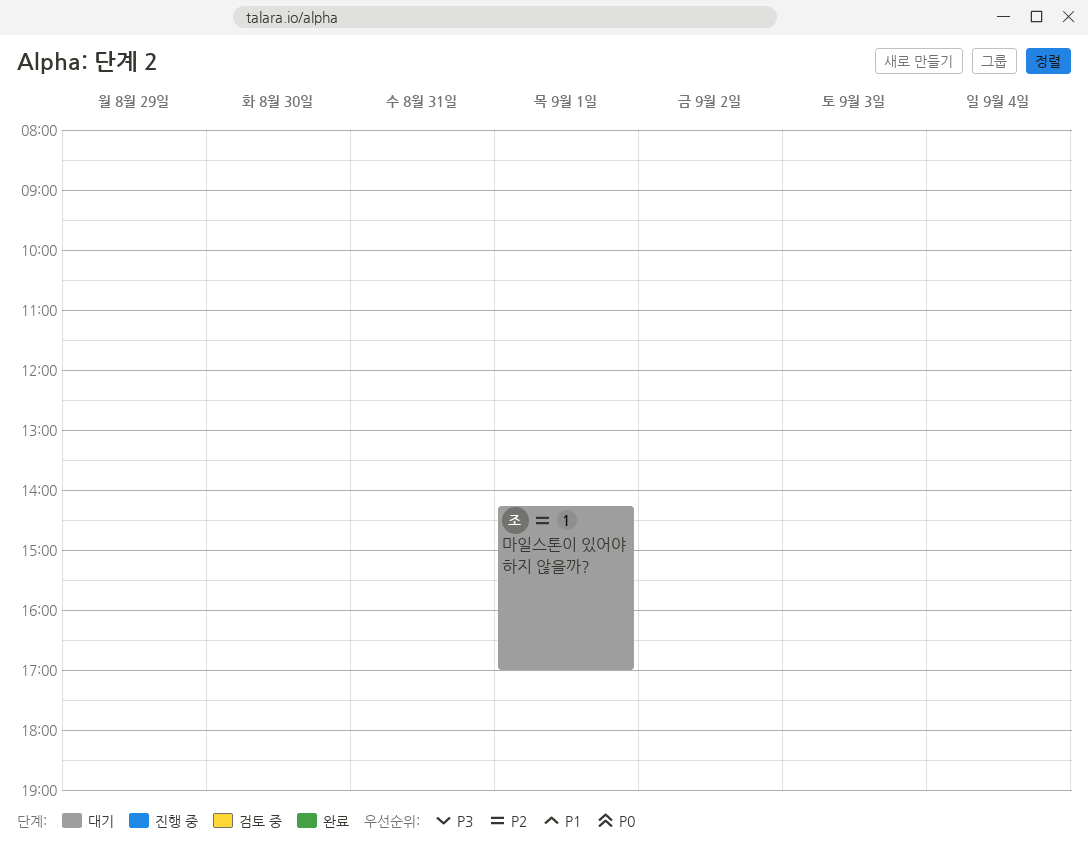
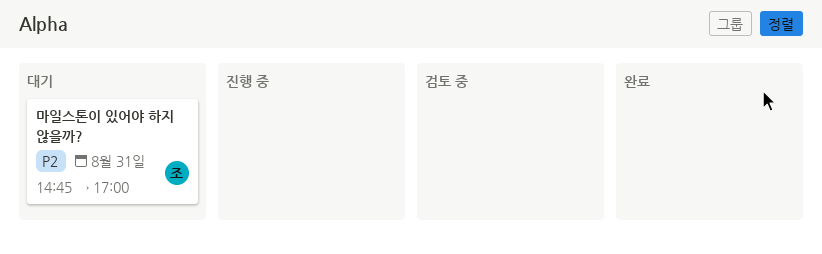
마일스톤이 있어야 하지 않을까?, day: Sep 1 -> Aug 31
마일스톤이 있어야 하지 않을까?, begins: 14:15 -> 14:45

